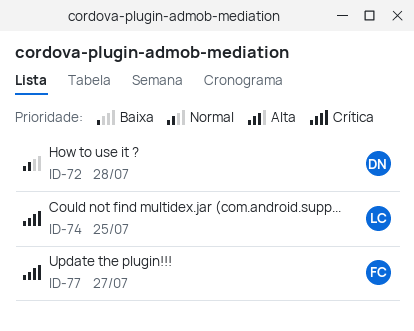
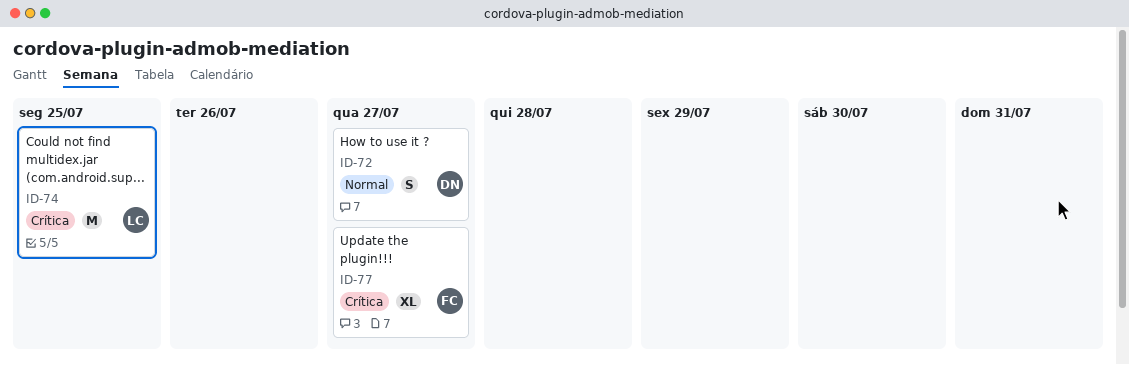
ID-72, due: Jul 28 -> Jul 27

